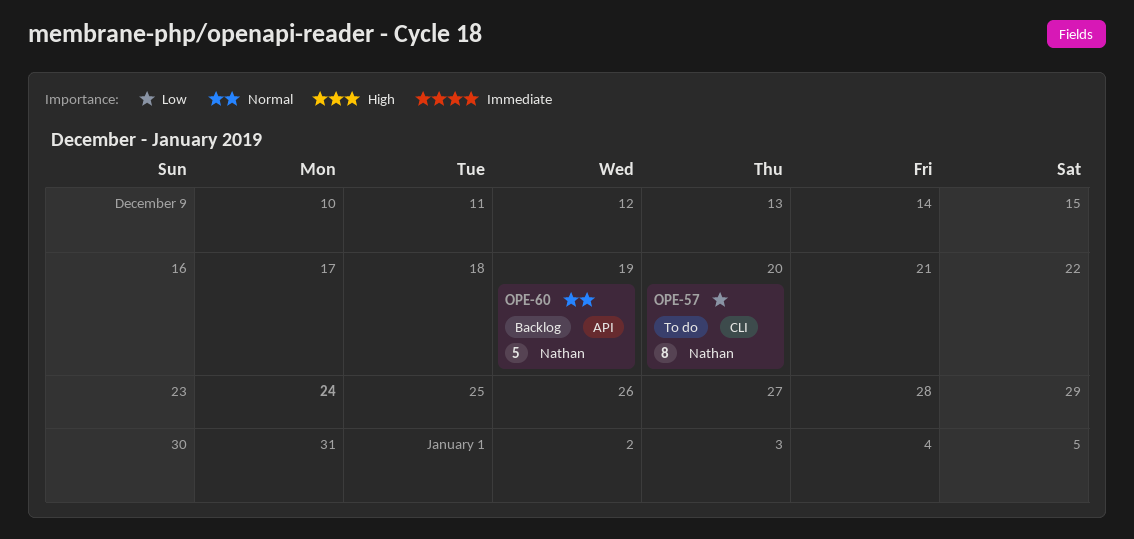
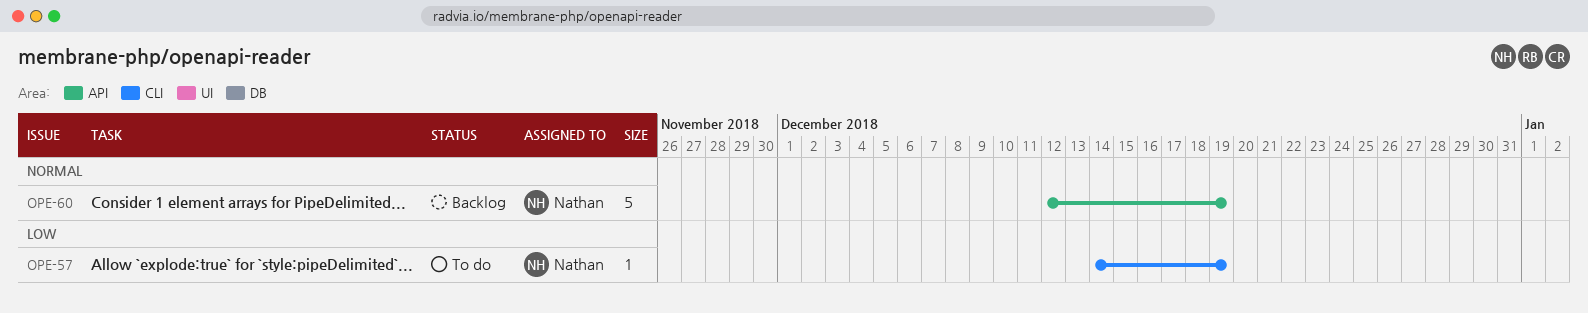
OPE-57, estimate: 8 -> 1
OPE-57, due: Dec 20 -> Dec 19

